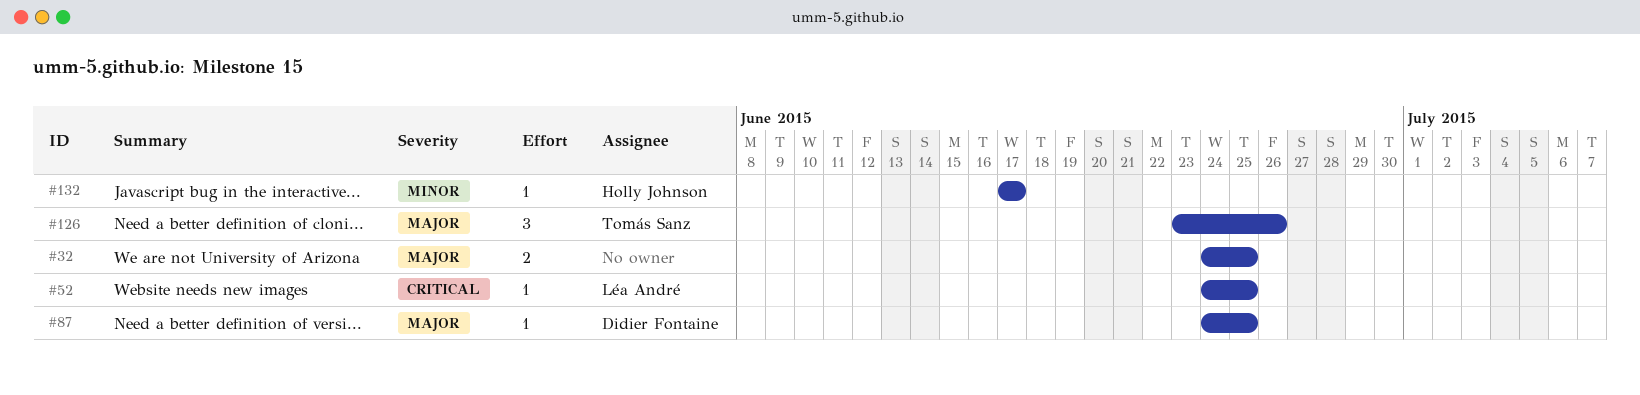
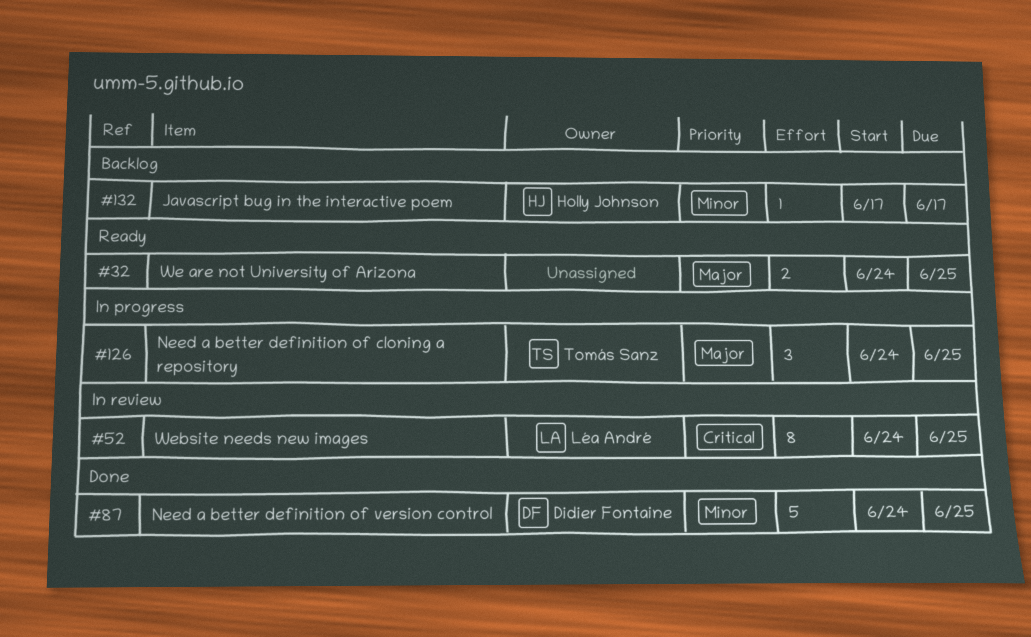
#52, estimate: 1 -> 8
#87, priority: Major -> Minor
#87, estimate: 1 -> 5
#126, start: Jun 23 -> Jun 24
#126, due: Jun 26 -> Jun 25

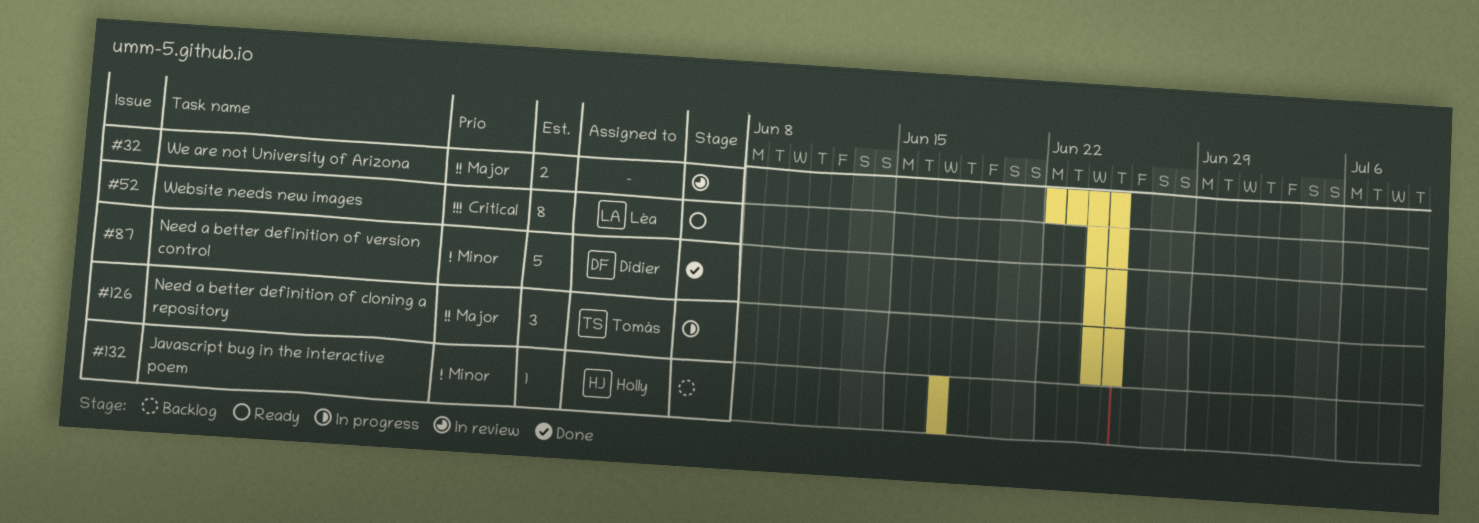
#32, status: Ready -> In review
#32, start: Jun 24 -> Jun 22
#52, status: In review -> Ready

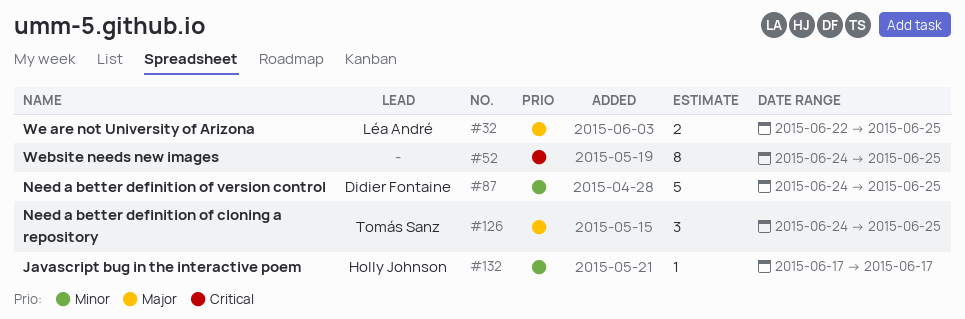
#32, owner: none -> Léa André
#52, owner: Léa André -> none

